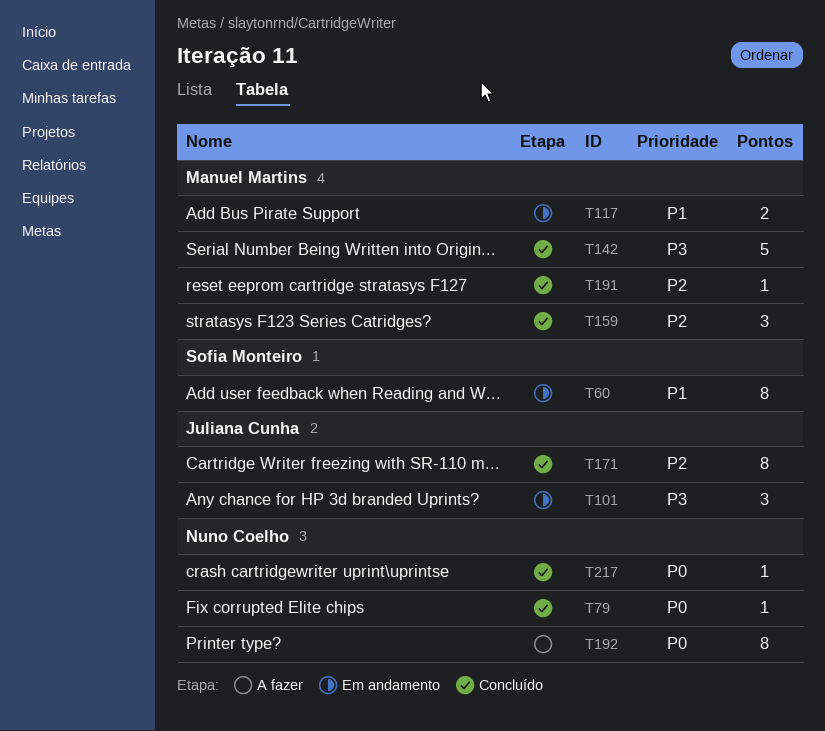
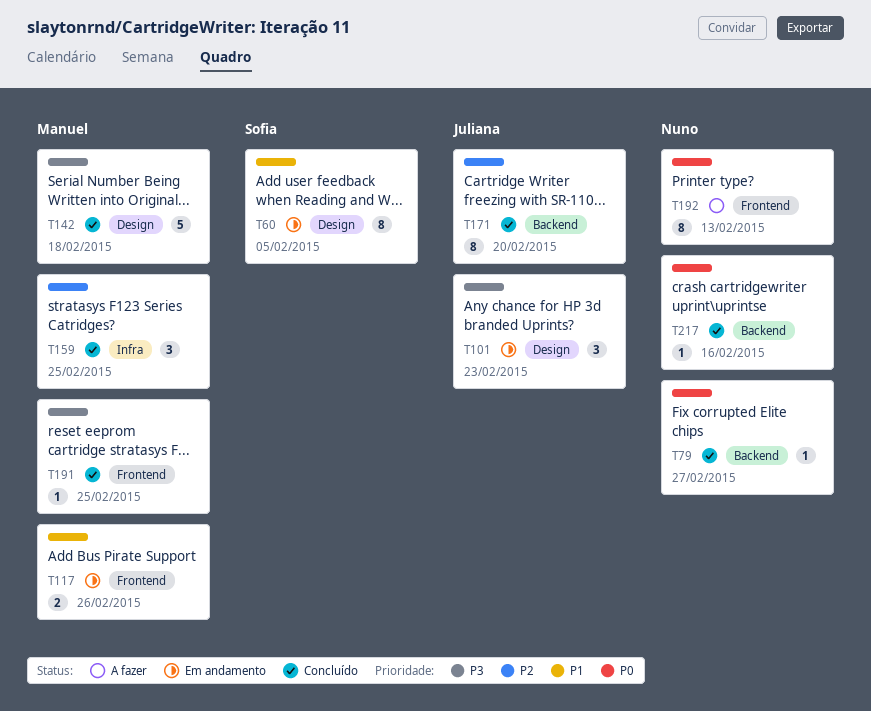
T191, priority: P2 -> P3

